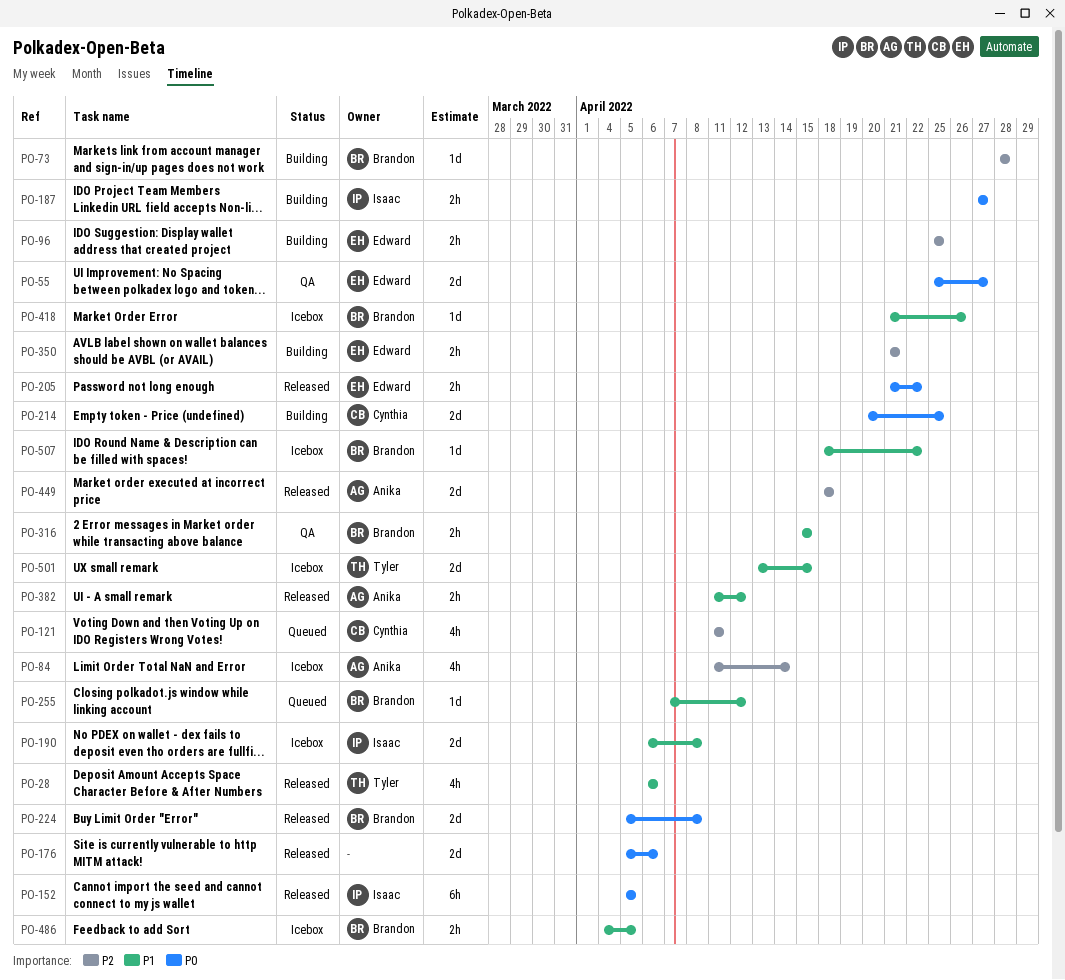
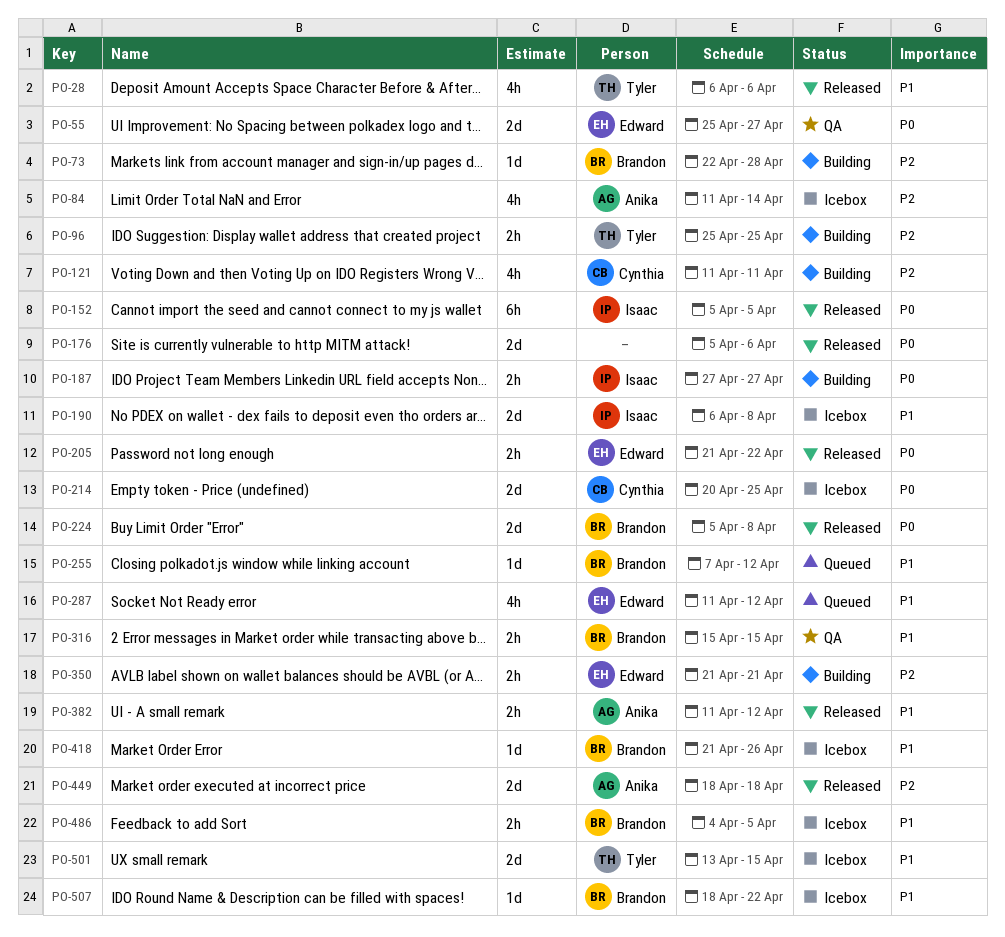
PO-73, start: Apr 28 -> Apr 22
PO-96, owner: Edward -> Tyler
PO-121, status: Queued -> Building
PO-214, status: Building -> Icebox
PO-287: none -> present

